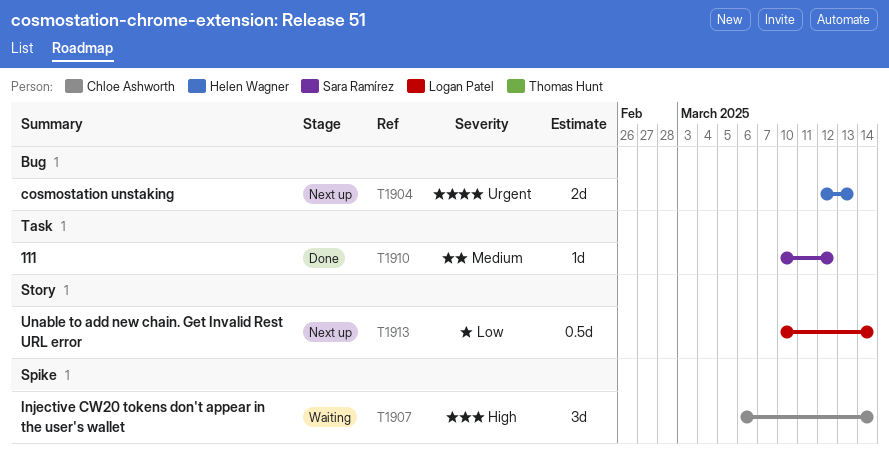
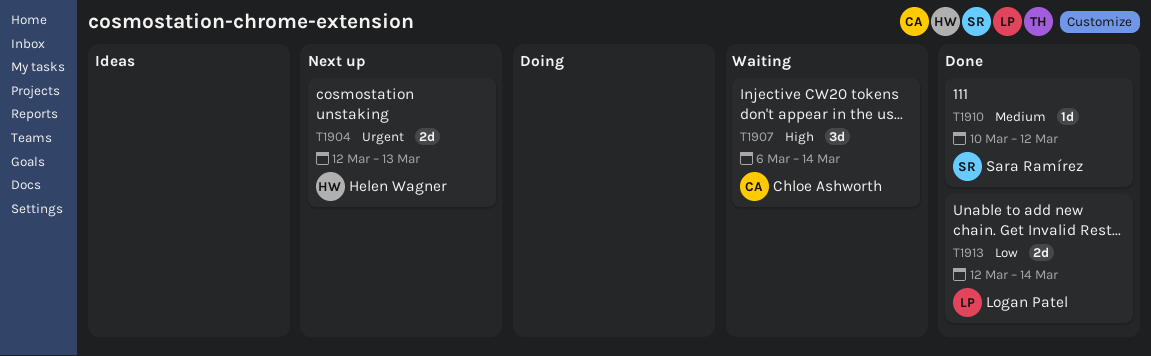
T1913, status: Next up -> Done
T1913, estimate: 0.5d -> 2d
T1913, start: Mar 10 -> Mar 12

